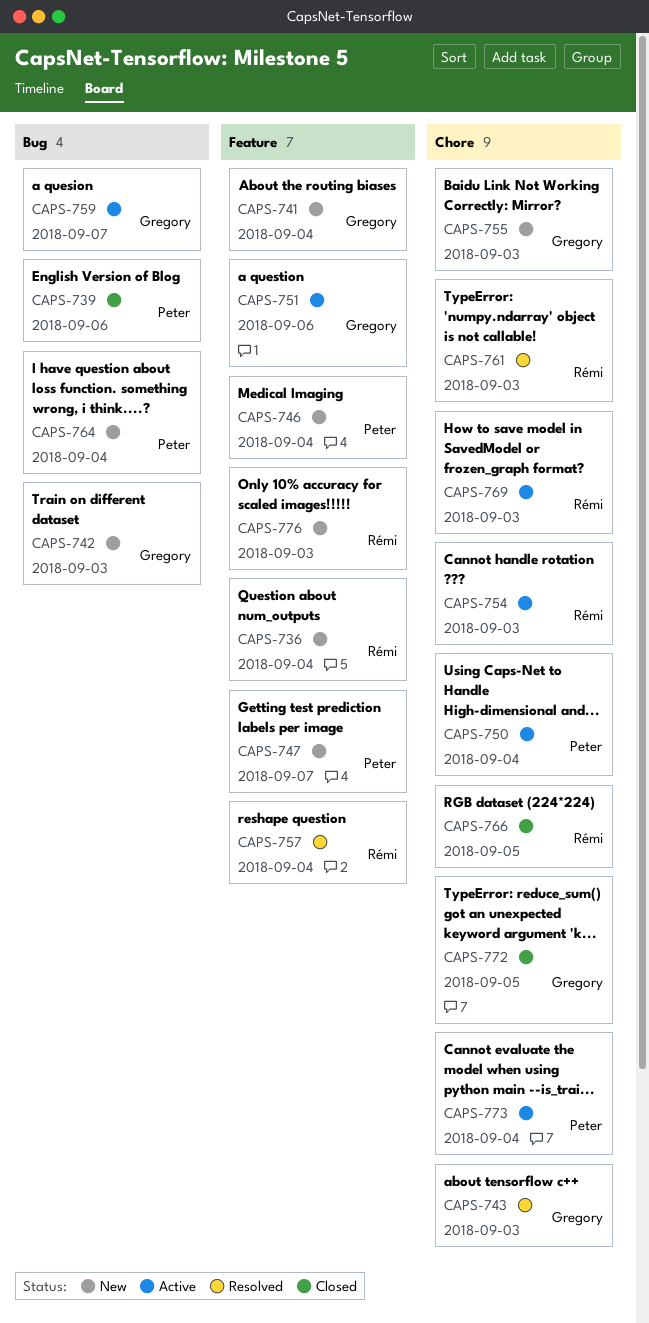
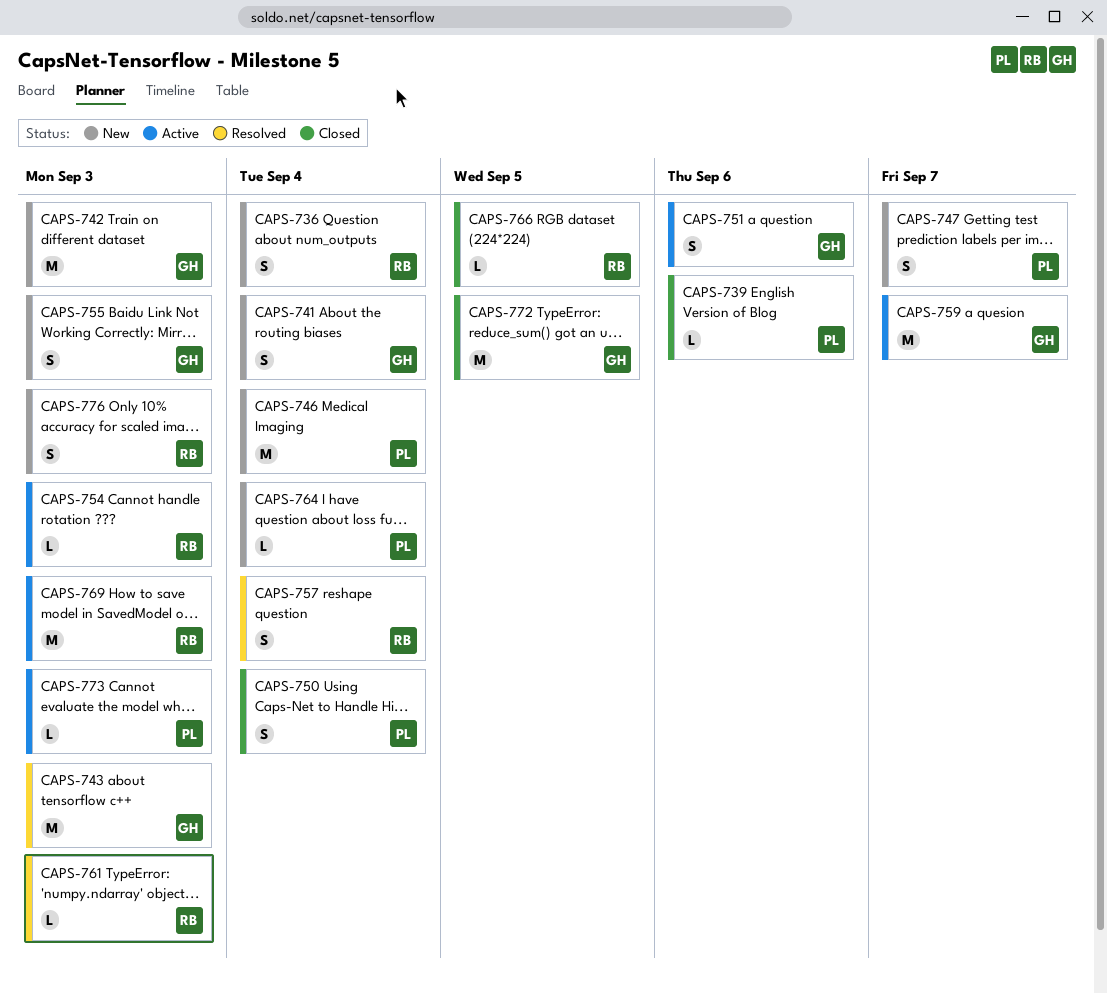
CAPS-750, status: Active -> Closed
CAPS-773, due: Sep 4 -> Sep 3

